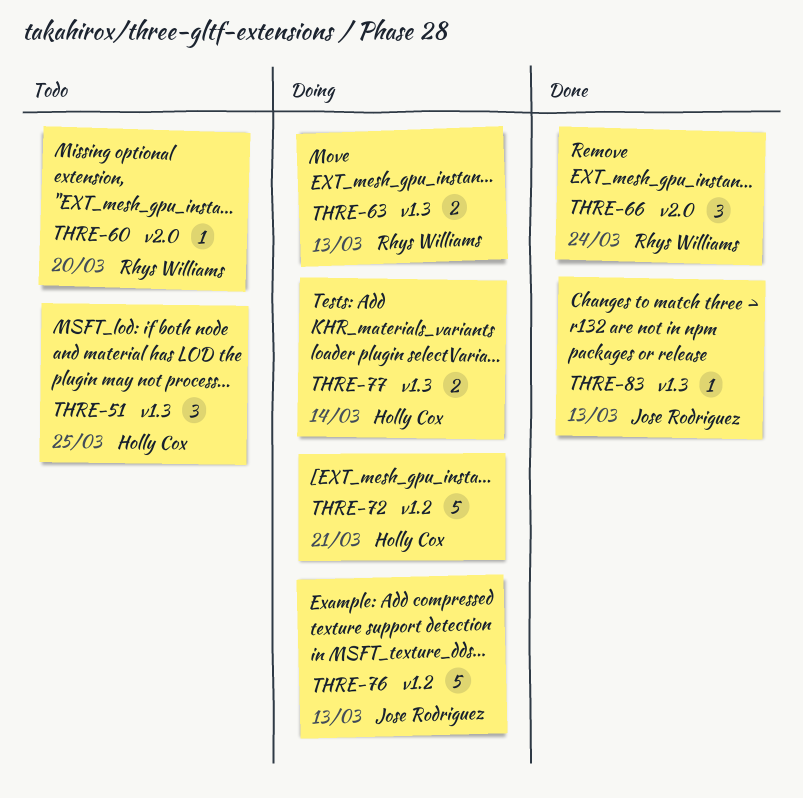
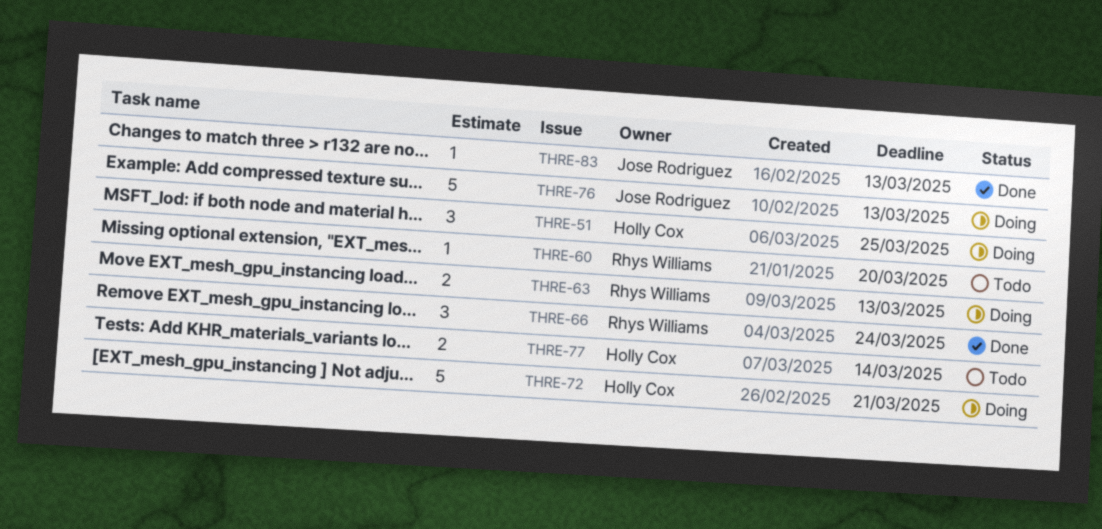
THRE-51, status: Todo -> Doing
THRE-77, status: Doing -> Todo

